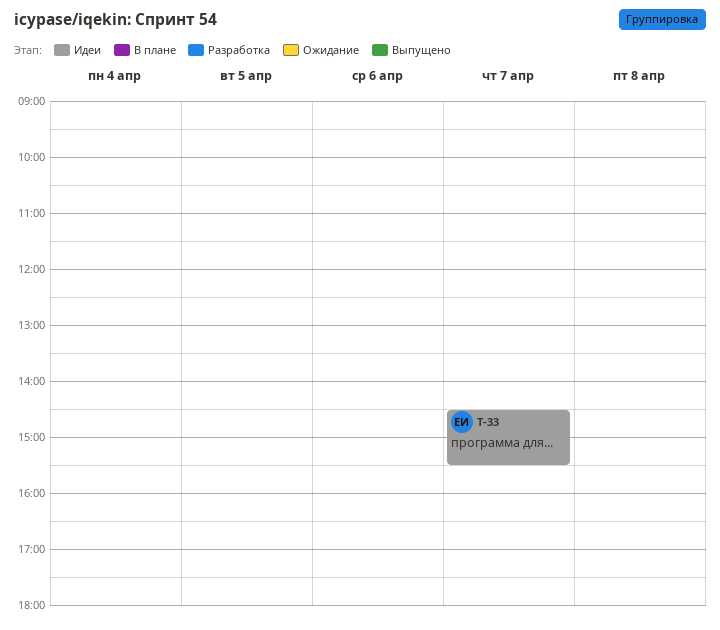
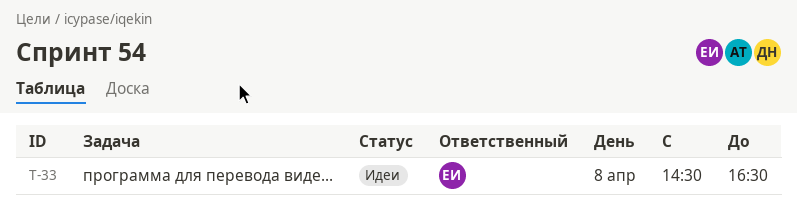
T-33, day: Apr 7 -> Apr 8
T-33, ends: 15:30 -> 16:30

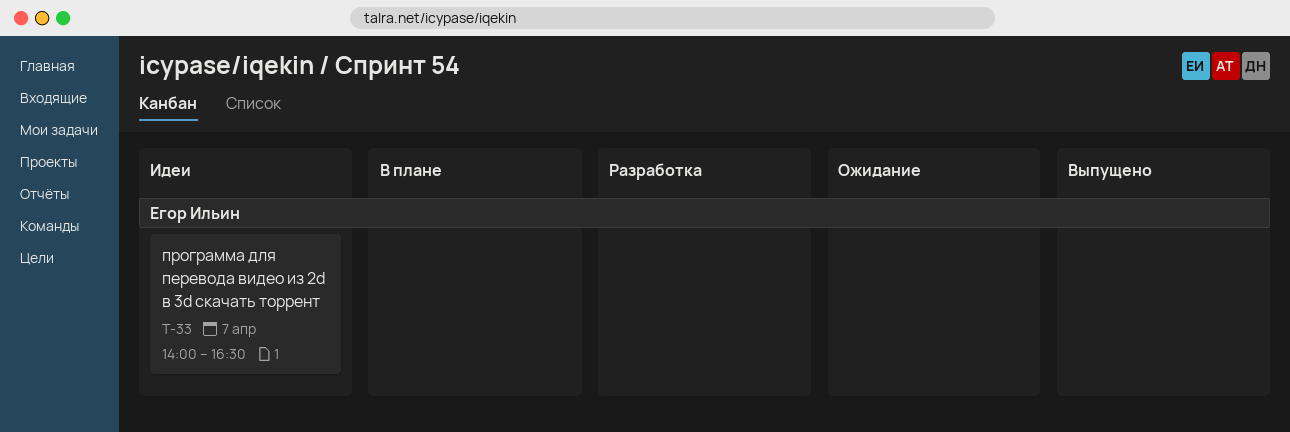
T-33, day: Apr 8 -> Apr 7
T-33, begins: 14:30 -> 14:00

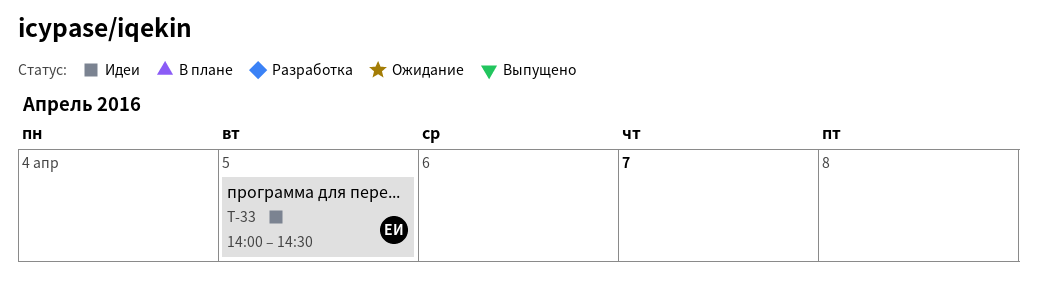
T-33, day: Apr 7 -> Apr 5
T-33, ends: 16:30 -> 14:30

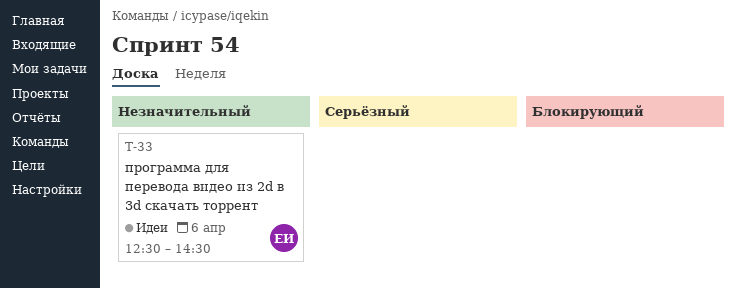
T-33, day: Apr 5 -> Apr 6
T-33, begins: 14:00 -> 12:30

